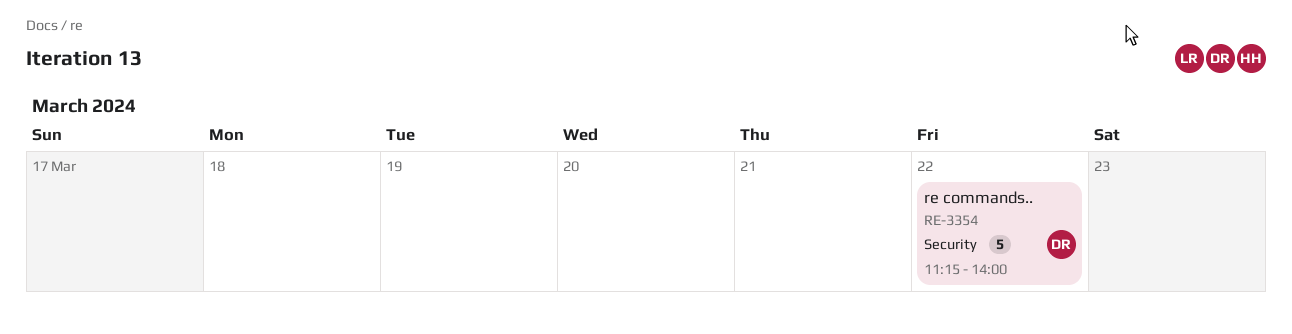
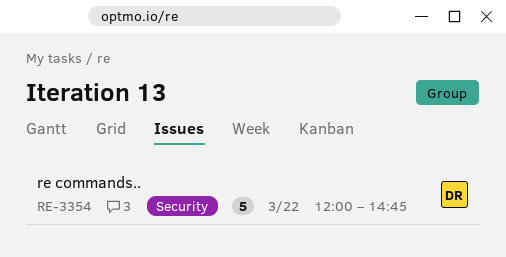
RE-3354, begins: 11:15 -> 12:00
RE-3354, ends: 14:00 -> 14:45

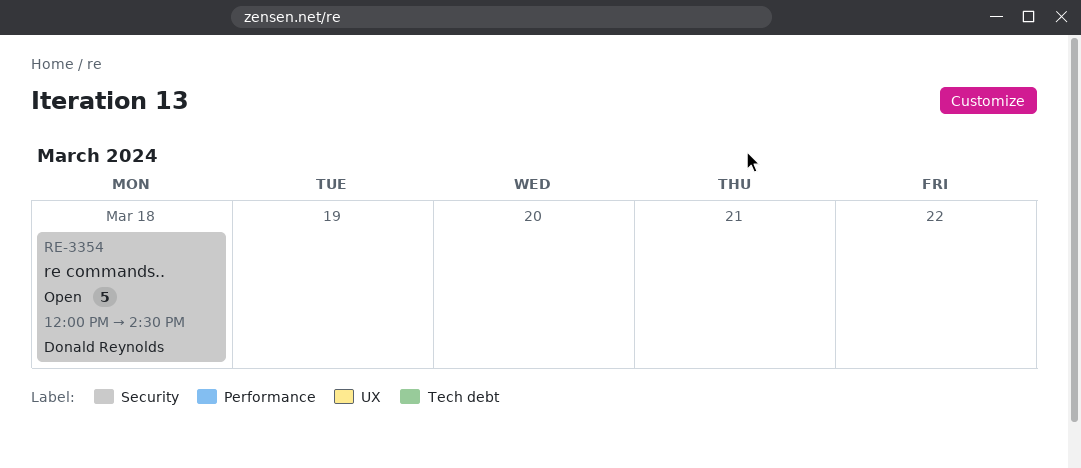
RE-3354, day: Mar 22 -> Mar 18
RE-3354, ends: 14:45 -> 14:30

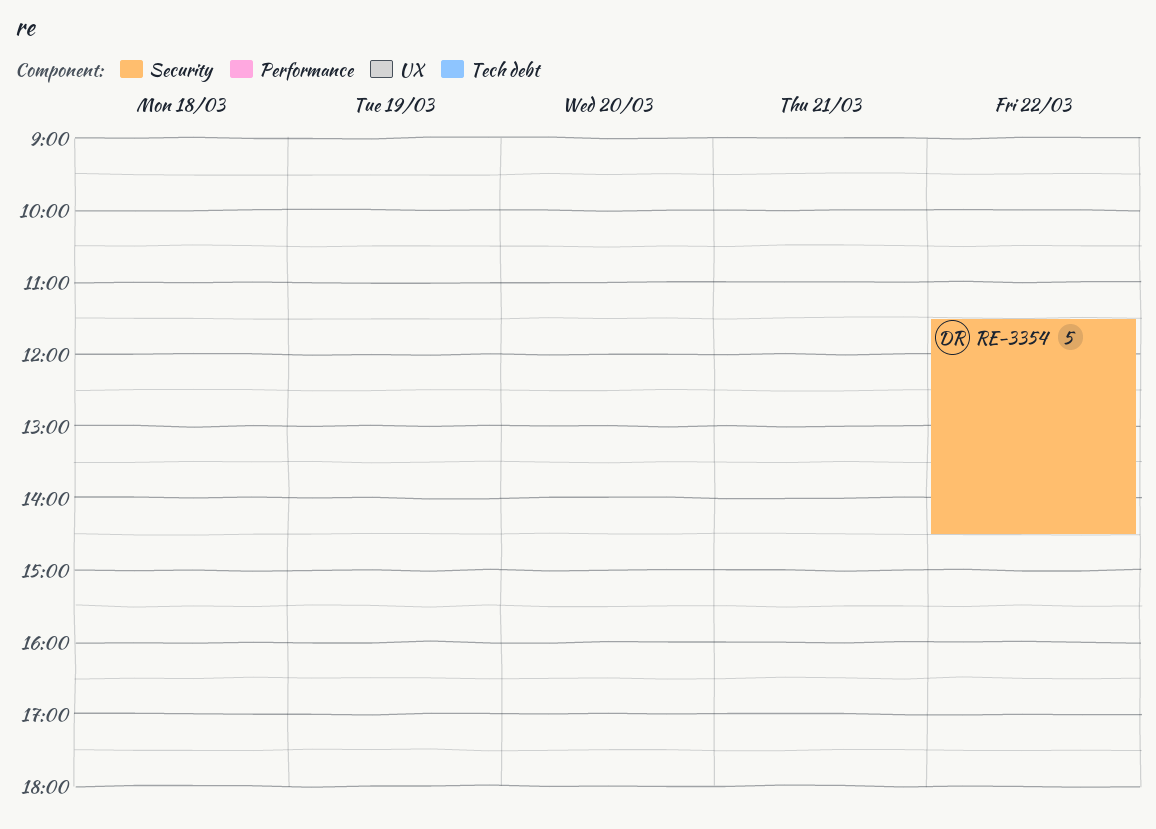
RE-3354, day: Mar 18 -> Mar 22
RE-3354, begins: 12:00 -> 11:30

